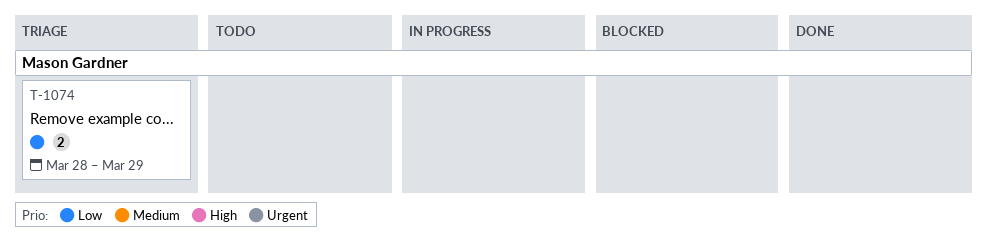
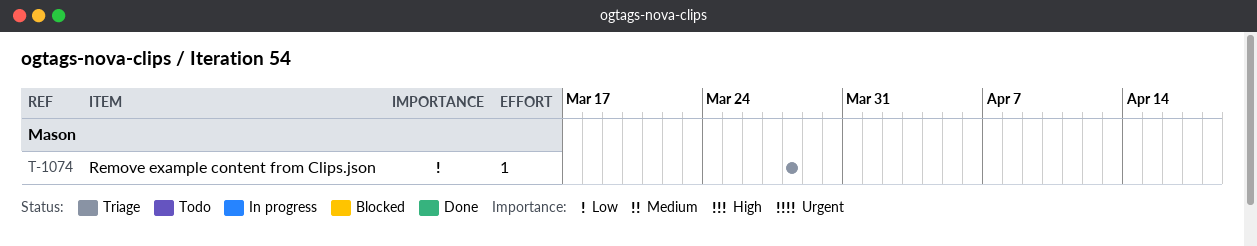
T-1074, estimate: 2 -> 1
T-1074, due: Mar 29 -> Mar 28

